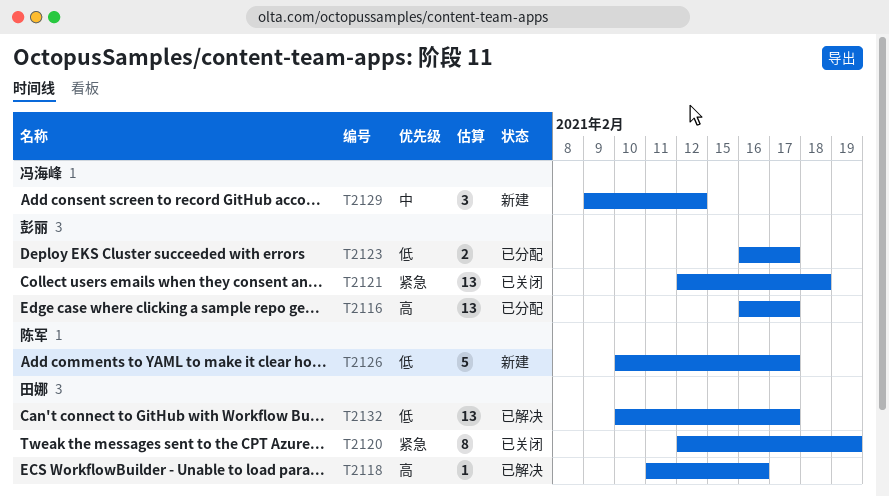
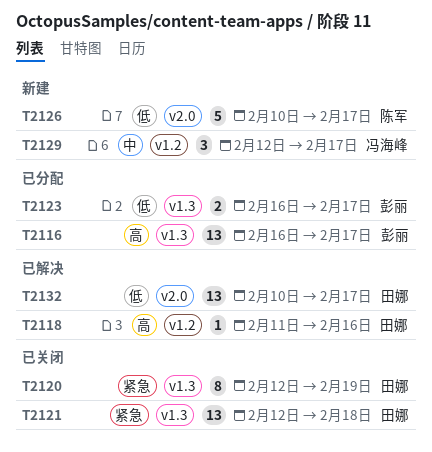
T2121, owner: 彭丽 -> 田娜
T2129, start: Feb 9 -> Feb 12
T2129, due: Feb 12 -> Feb 17

